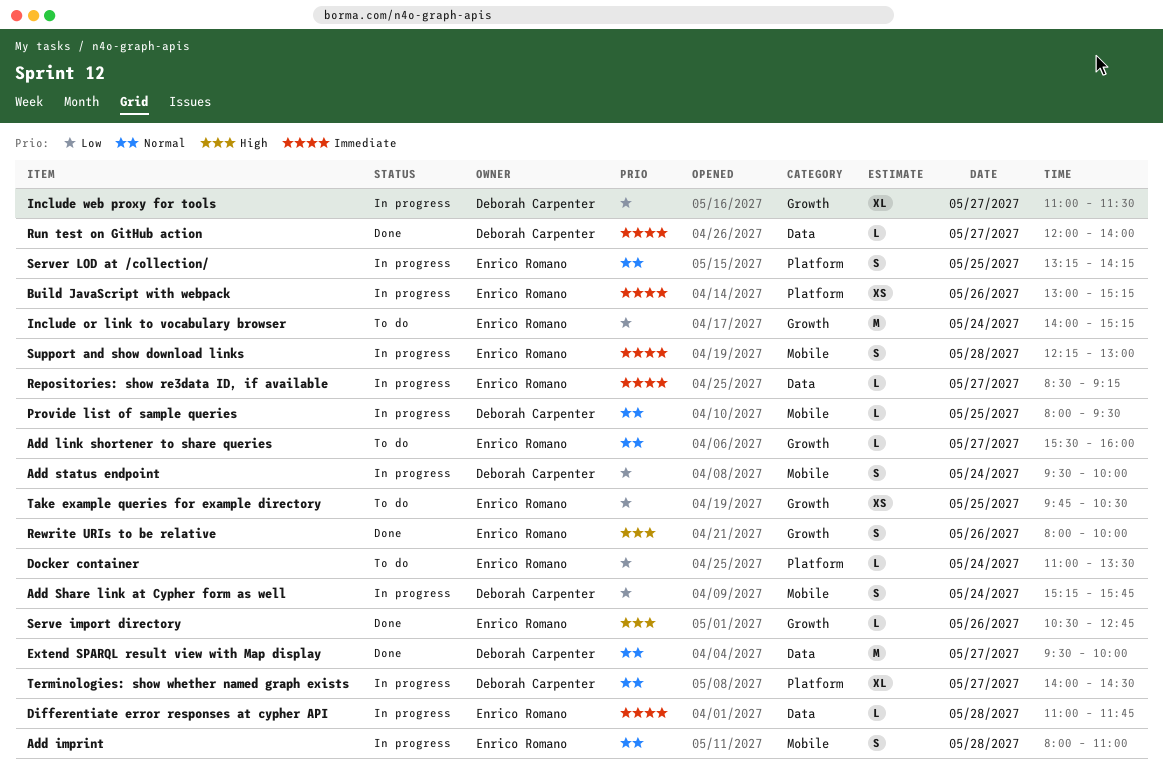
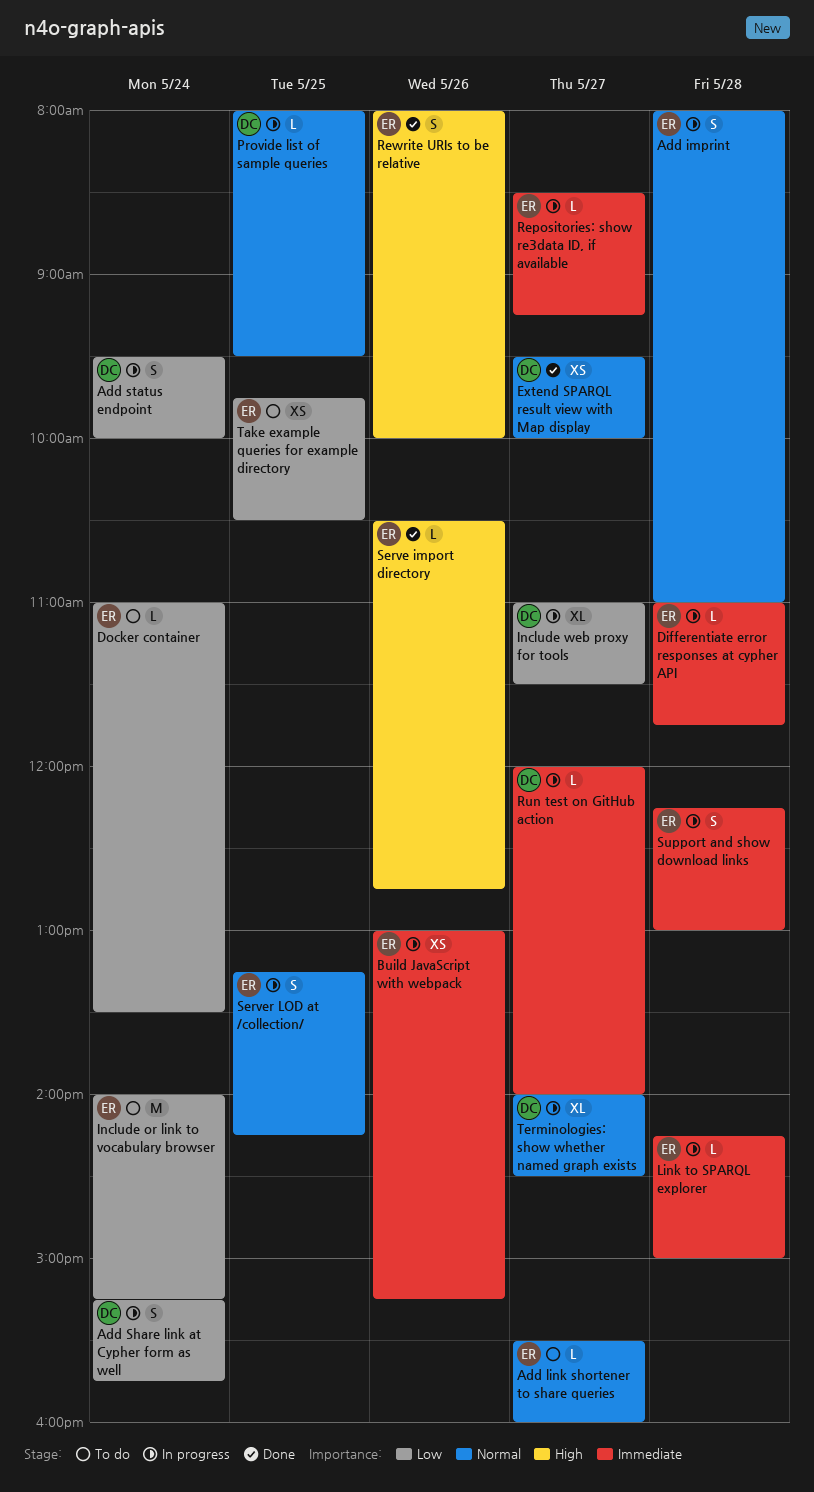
Extend SPARQL result view with Map display, estimate: M -> XS
Link to SPARQL explorer: none -> present
Run test on GitHub action, status: Done -> In progress

